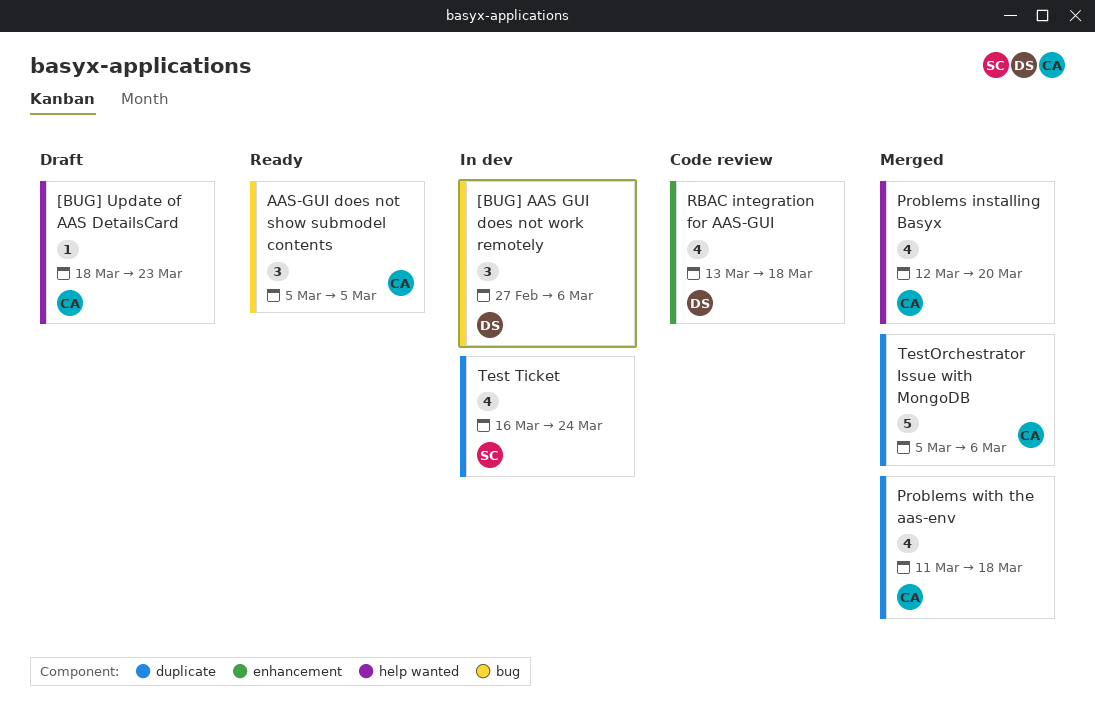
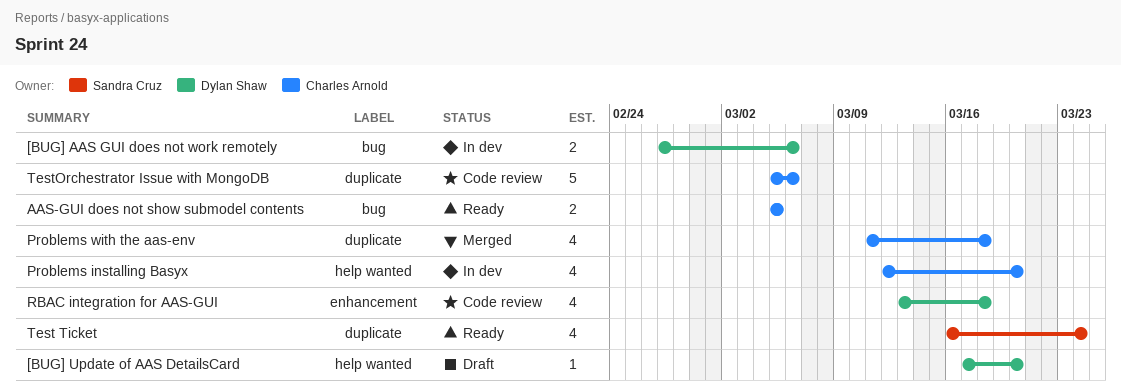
[BUG] AAS GUI does not work remotely, estimate: 3 -> 2
[BUG] Update of AAS DetailsCard, owner: Charles Arnold -> Dylan Shaw
[BUG] Update of AAS DetailsCard, start: Mar 18 -> Mar 17
[BUG] Update of AAS DetailsCard, due: Mar 23 -> Mar 20
AAS-GUI does not show submodel contents, estimate: 3 -> 2
Problems installing Basyx, status: Merged -> In dev
Test Ticket, status: In dev -> Ready
TestOrchestrator Issue with MongoDB, status: Merged -> Code review

